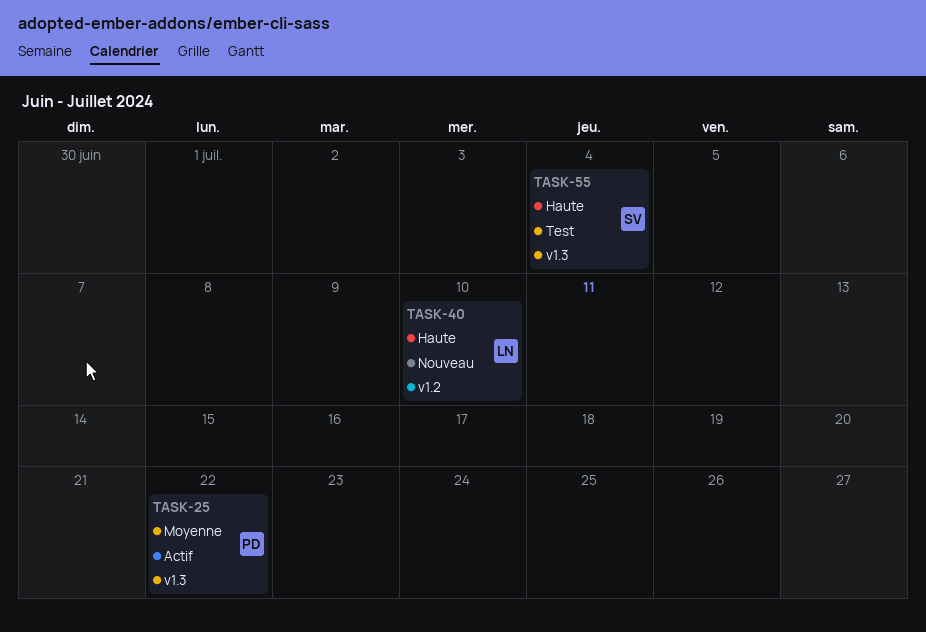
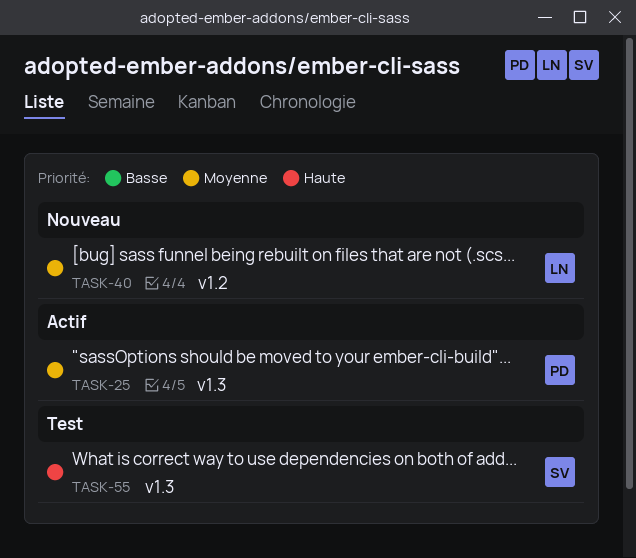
TASK-40, priority: Haute -> Moyenne

